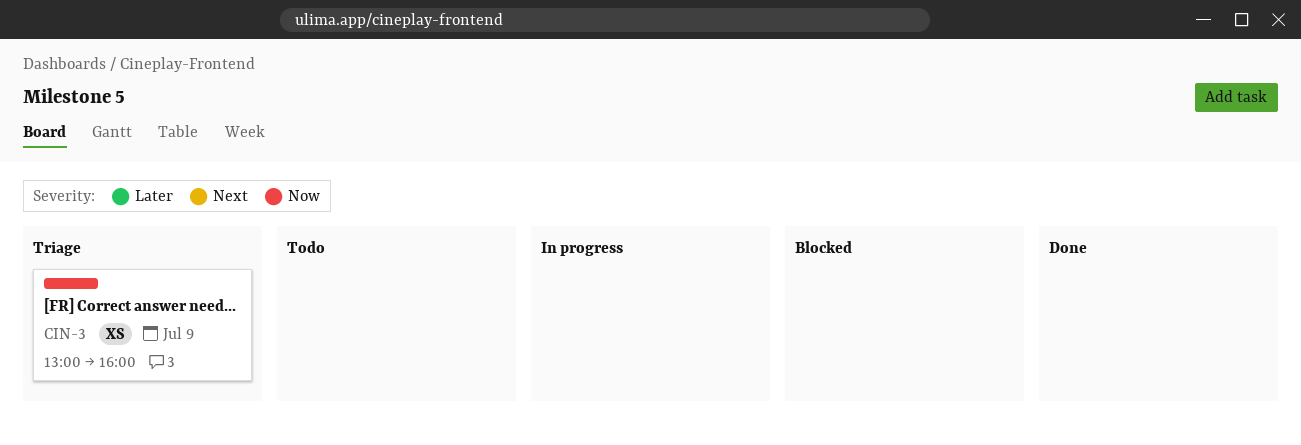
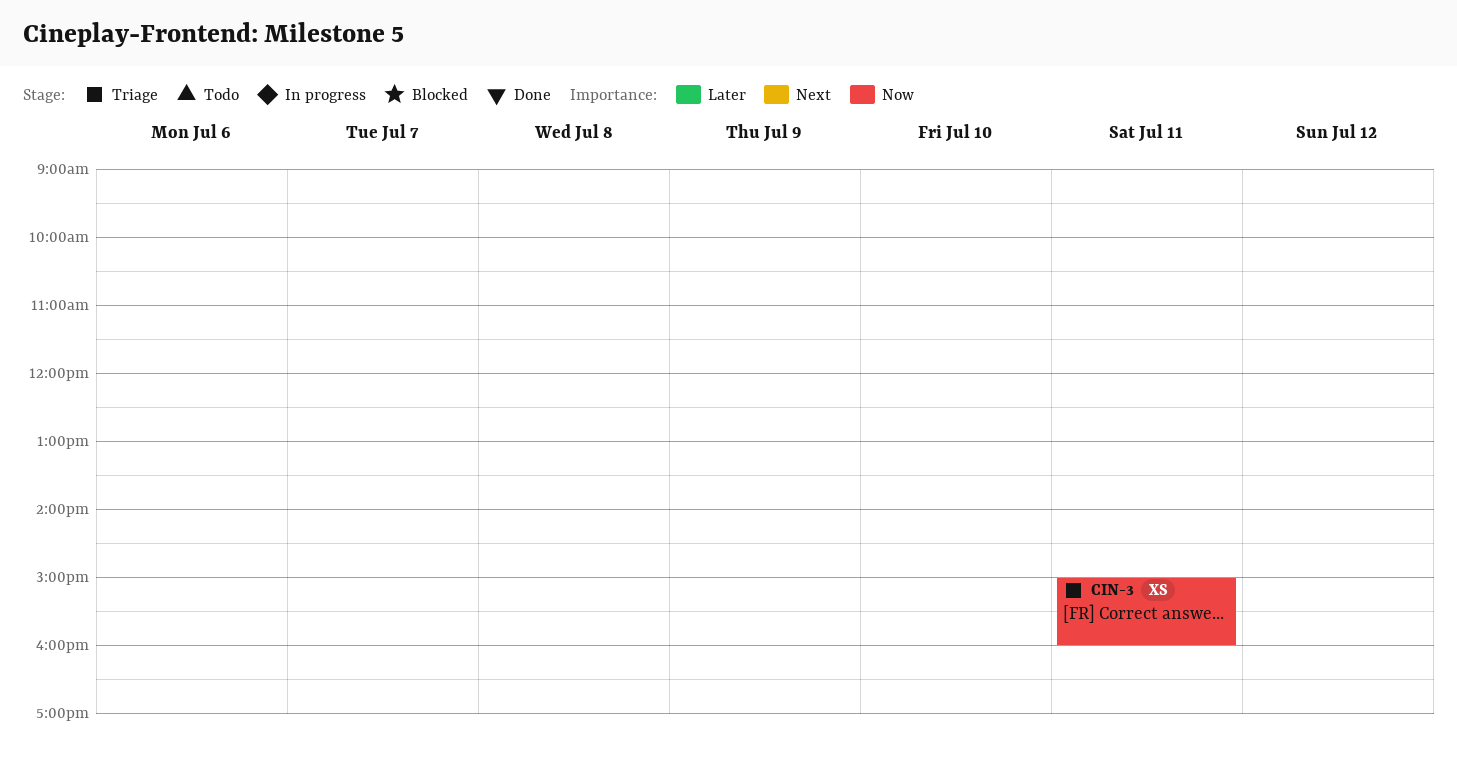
CIN-3, day: Jul 9 -> Jul 11
CIN-3, begins: 13:00 -> 15:00

